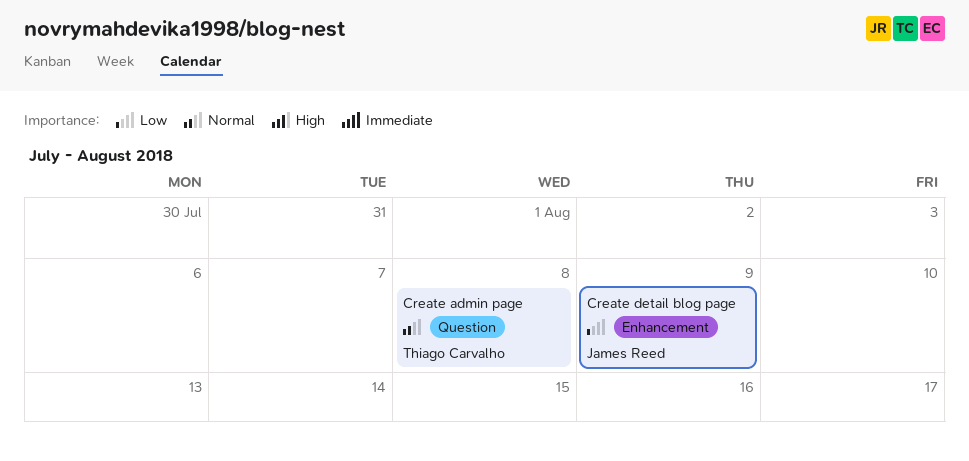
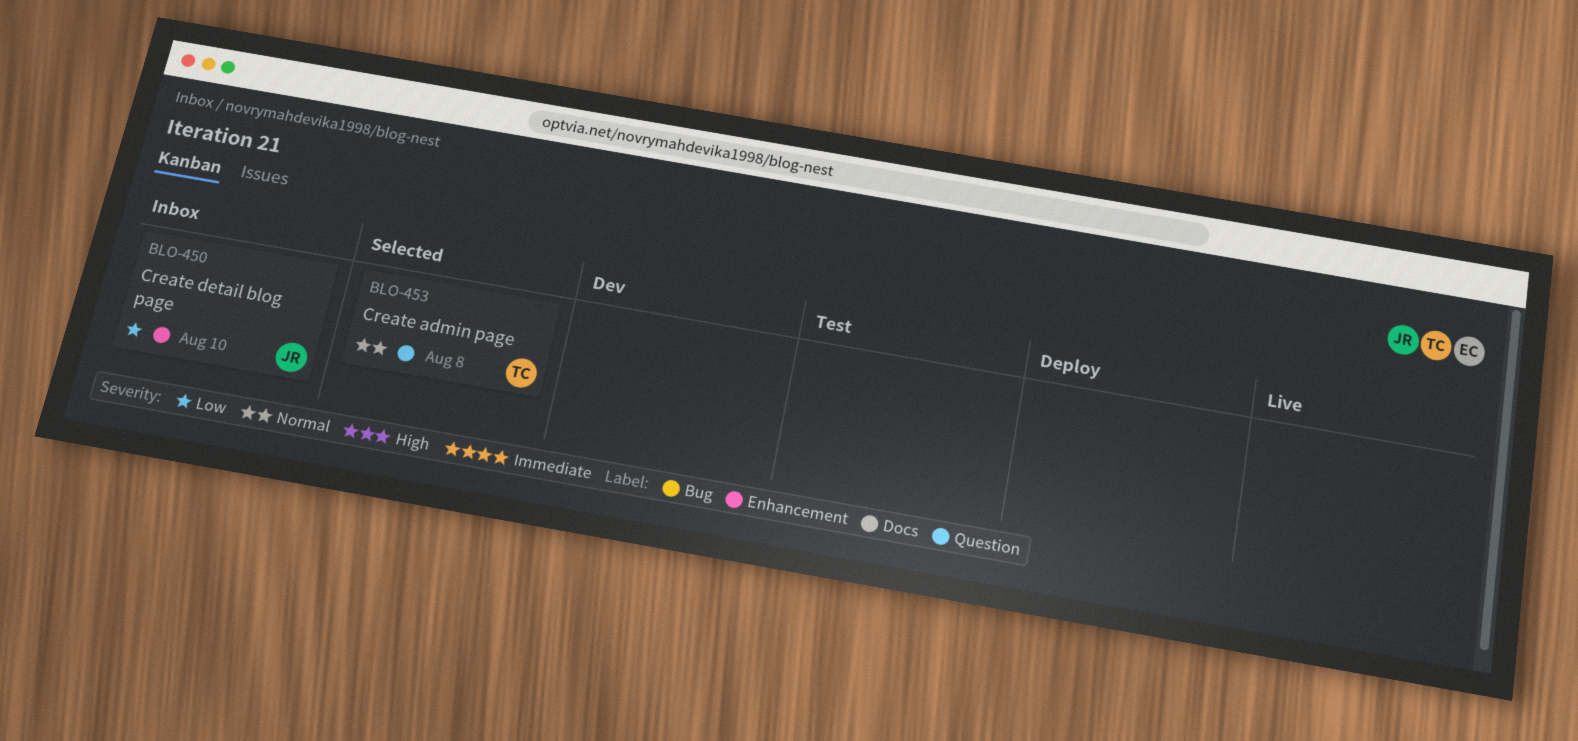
Create detail blog page, due: Aug 9 -> Aug 10

